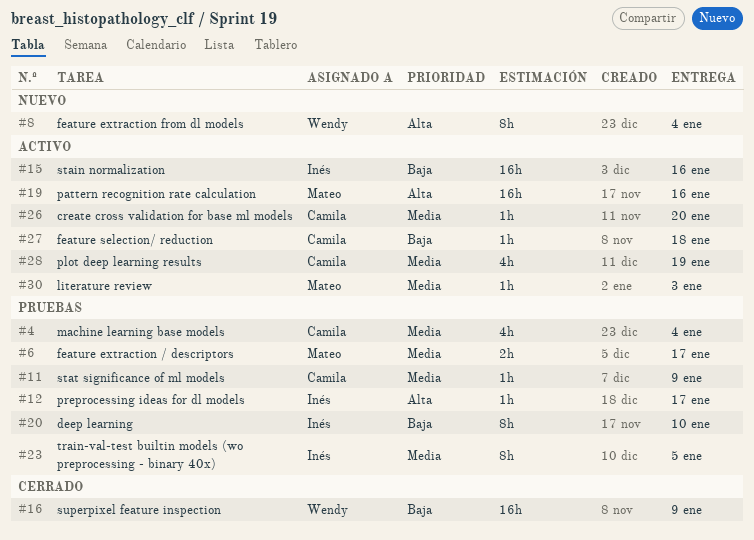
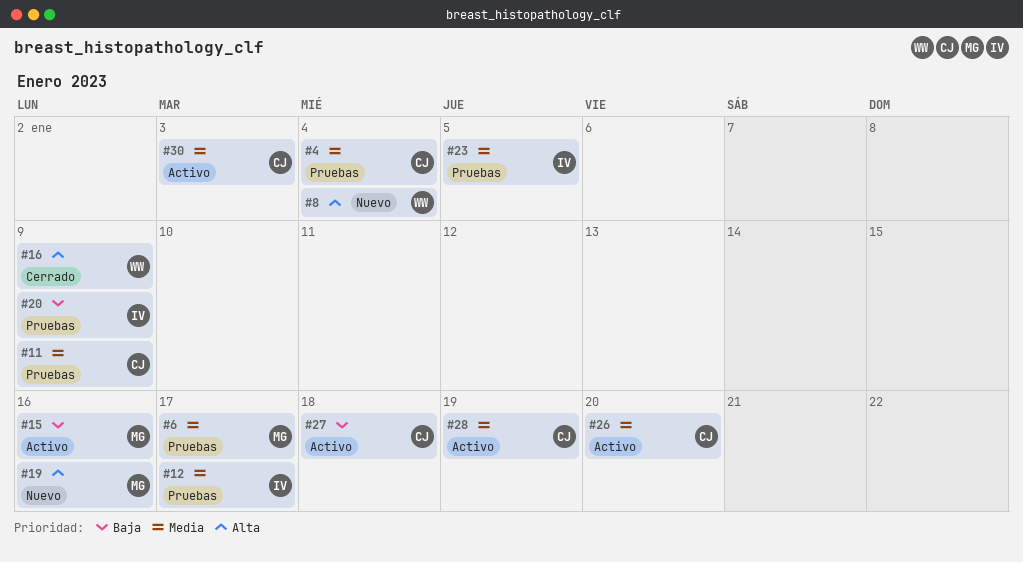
#12, priority: Alta -> Media
#15, owner: Inés -> Mateo
#16, priority: Baja -> Alta
#19, status: Activo -> Nuevo
#20, due: Jan 10 -> Jan 9
#30, owner: Mateo -> Camila

